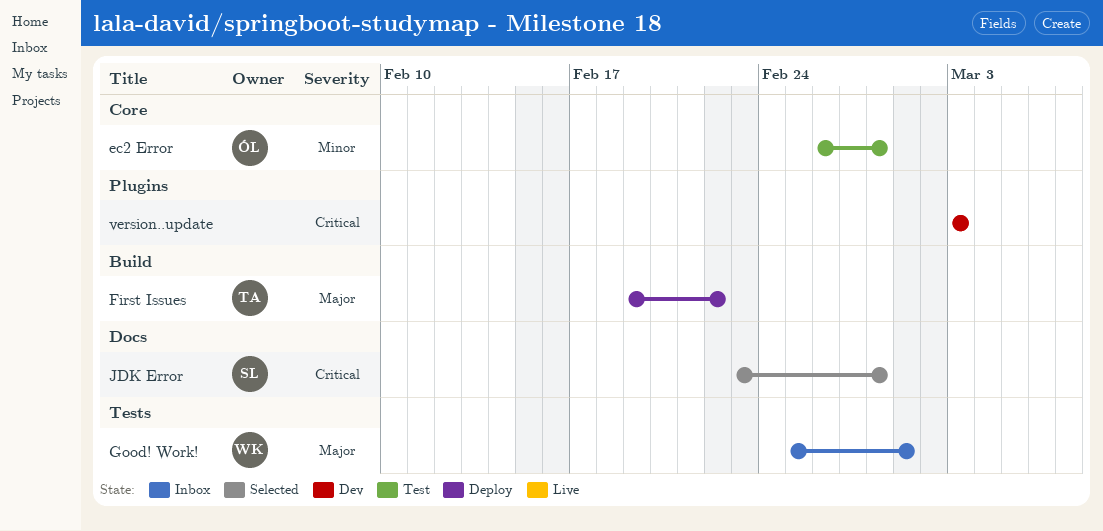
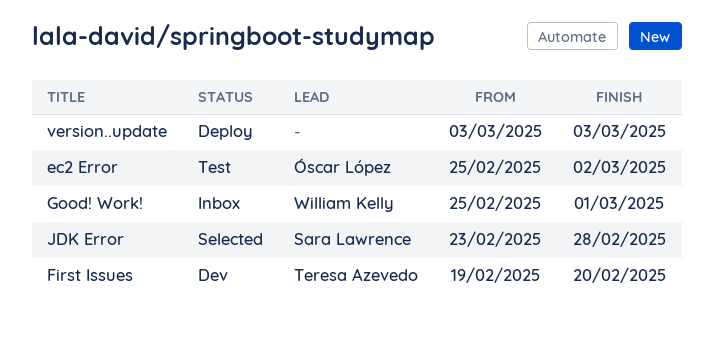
ec2 Error, start: Feb 26 -> Feb 25
ec2 Error, due: Feb 28 -> Mar 2
First Issues, status: Deploy -> Dev
First Issues, due: Feb 22 -> Feb 20
version..update, status: Dev -> Deploy

